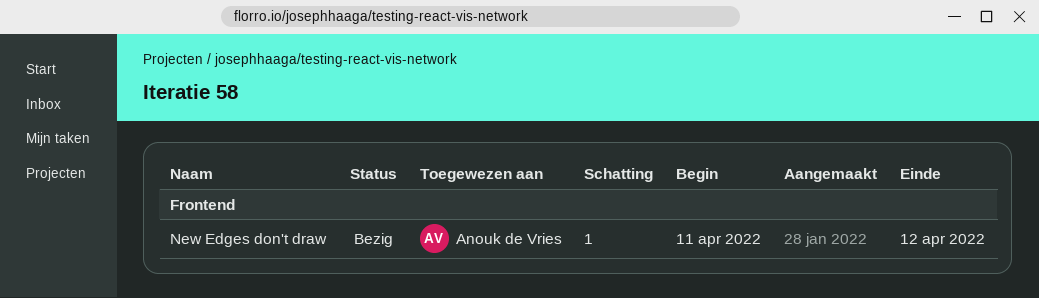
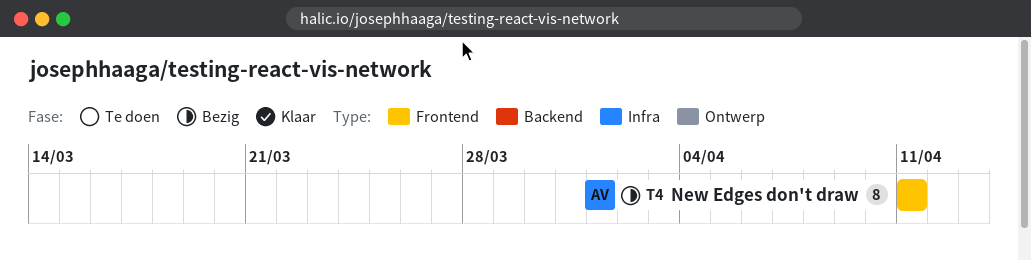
New Edges don't draw, estimate: 1 -> 8
New Edges don't draw, due: Apr 12 -> Apr 11

